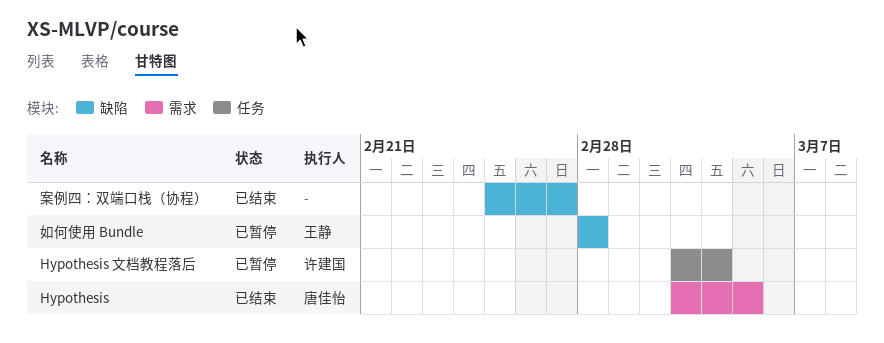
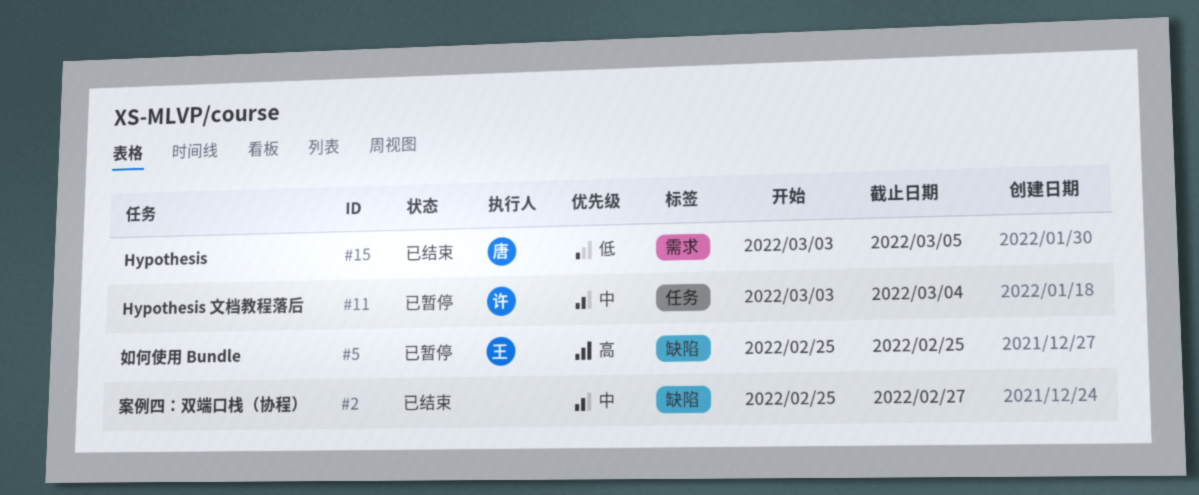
如何使用 Bundle, start: Feb 28 -> Feb 25
如何使用 Bundle, due: Feb 28 -> Feb 25

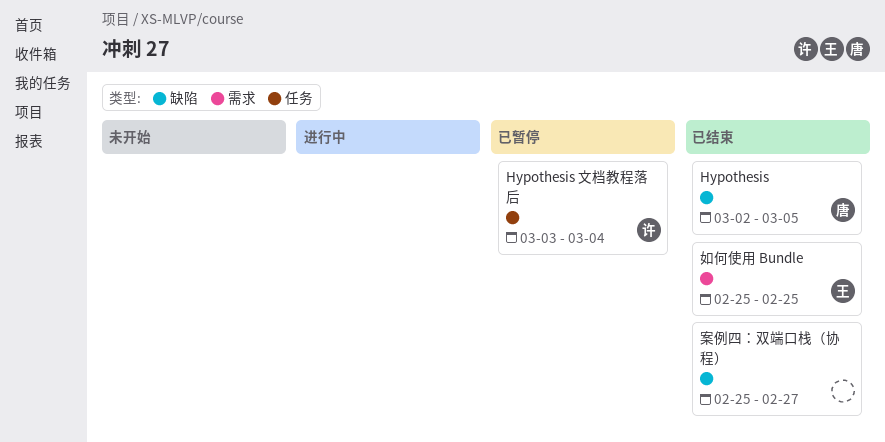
Hypothesis, label: 需求 -> 缺陷
Hypothesis, start: Mar 3 -> Mar 2
如何使用 Bundle, status: 已暂停 -> 已结束
如何使用 Bundle, label: 缺陷 -> 需求

